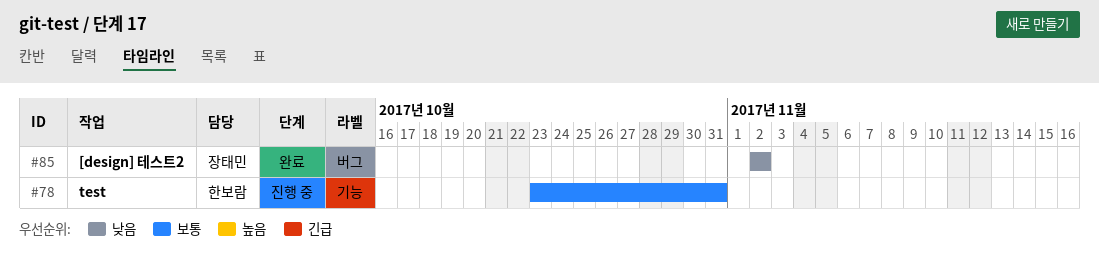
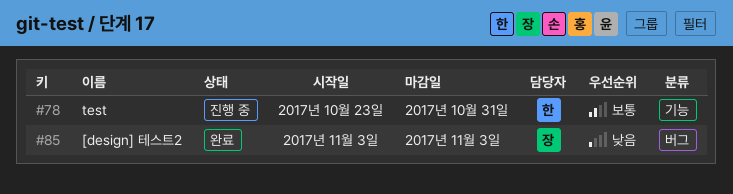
#85, start: Nov 2 -> Nov 3
#85, due: Nov 2 -> Nov 3

